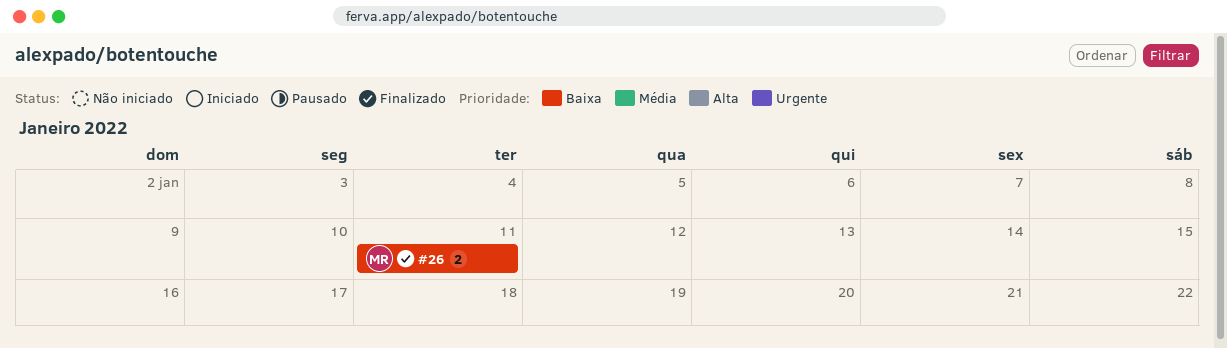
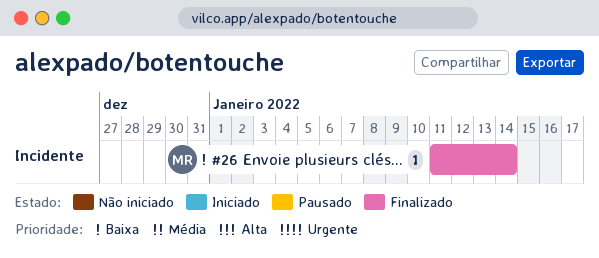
#26, estimate: 2 -> 1
#26, due: Jan 11 -> Jan 14

